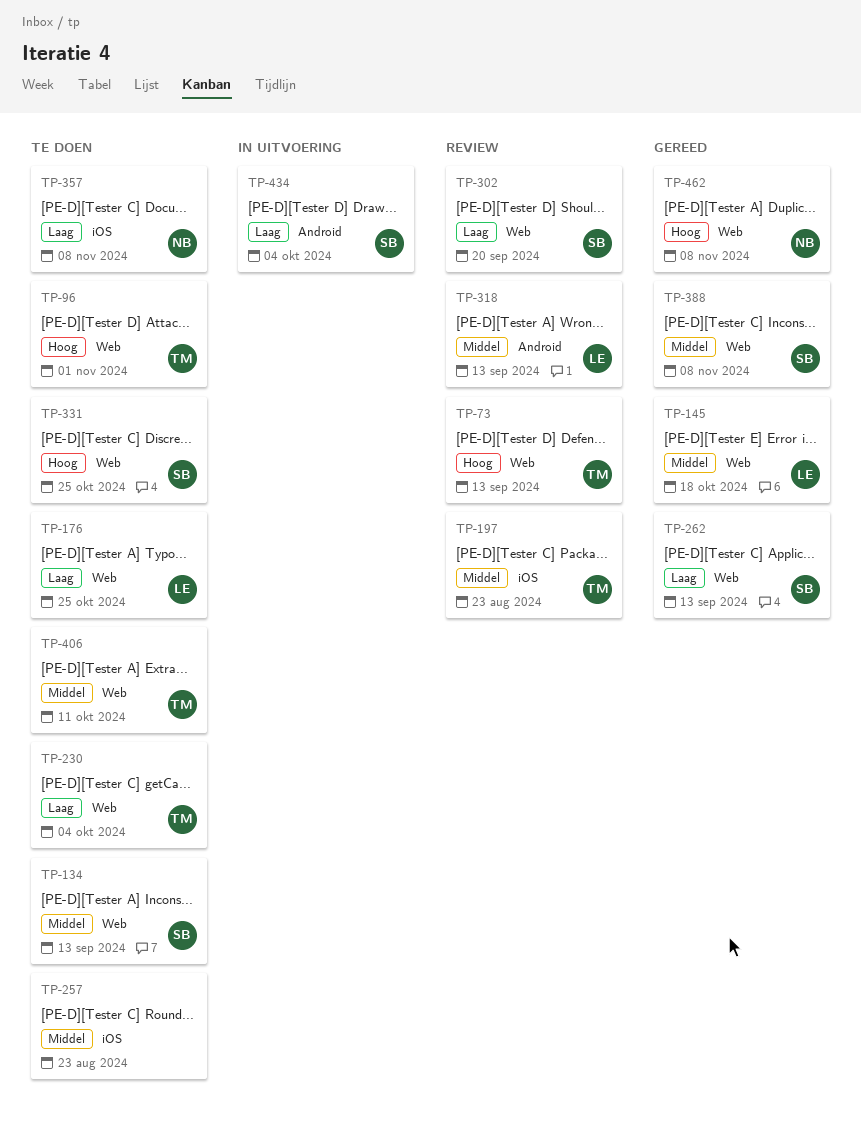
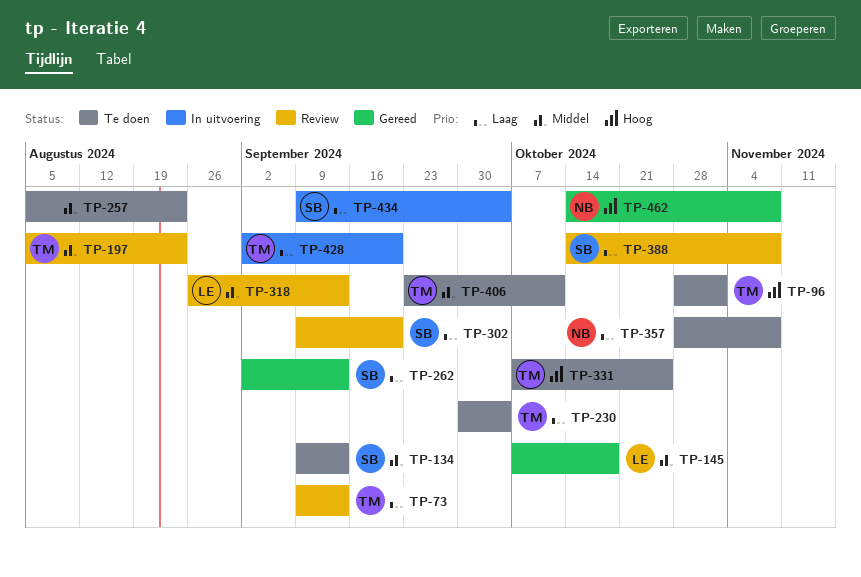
TP-73, priority: Hoog -> Laag
TP-176: present -> none
TP-331, owner: SB -> TM
TP-388, status: Gereed -> Review
TP-388, priority: Middel -> Laag
TP-428: none -> present

